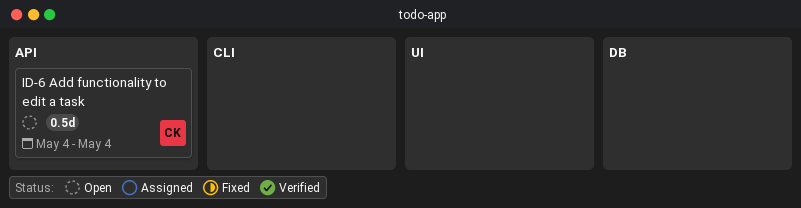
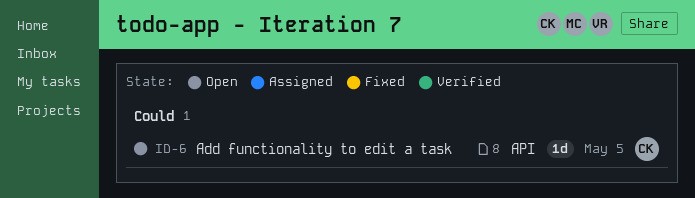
ID-6, estimate: 0.5d -> 1d
ID-6, due: May 4 -> May 5

